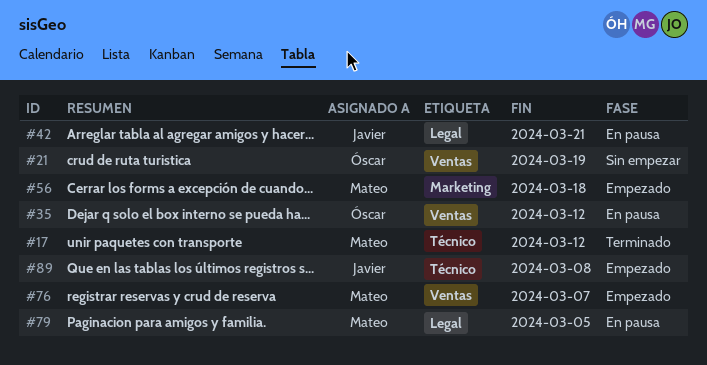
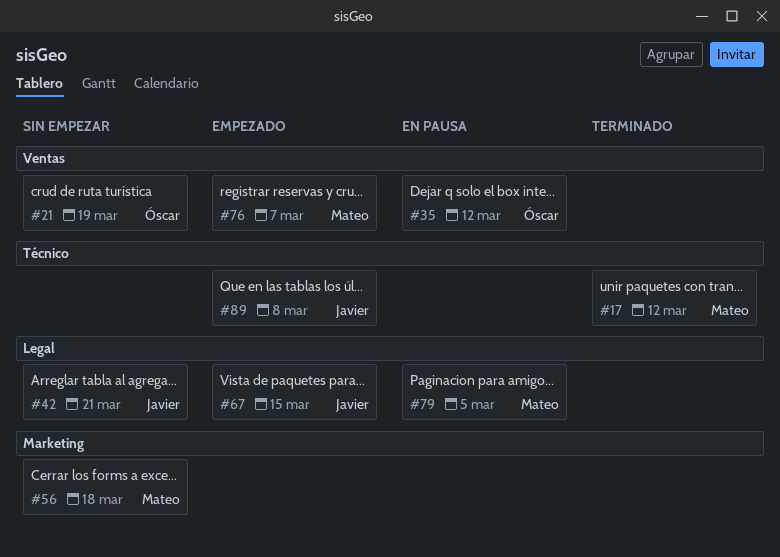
#42, status: En pausa -> Sin empezar
#56, status: Empezado -> Sin empezar
#67: none -> present

